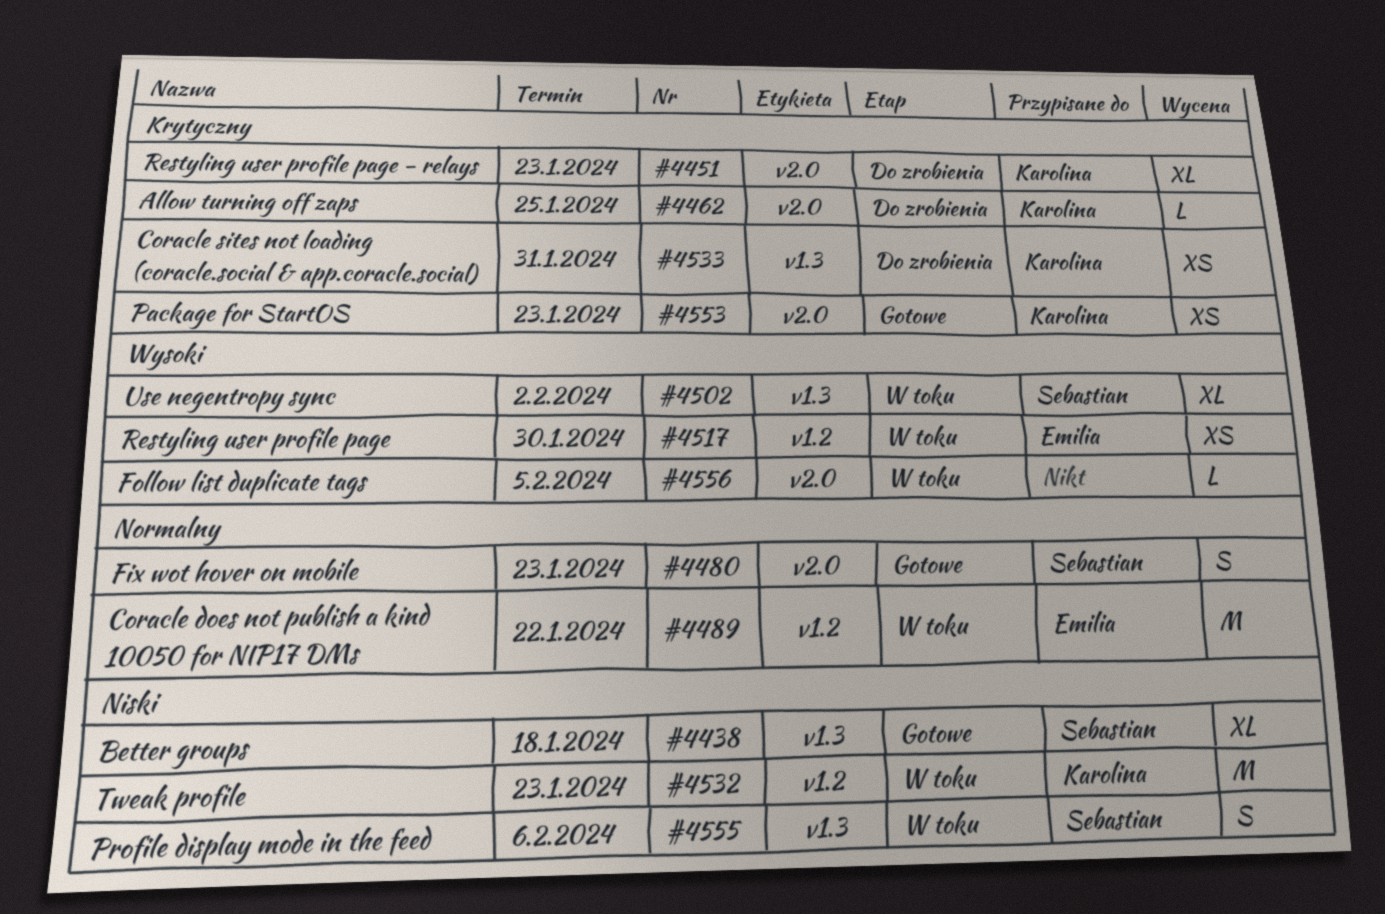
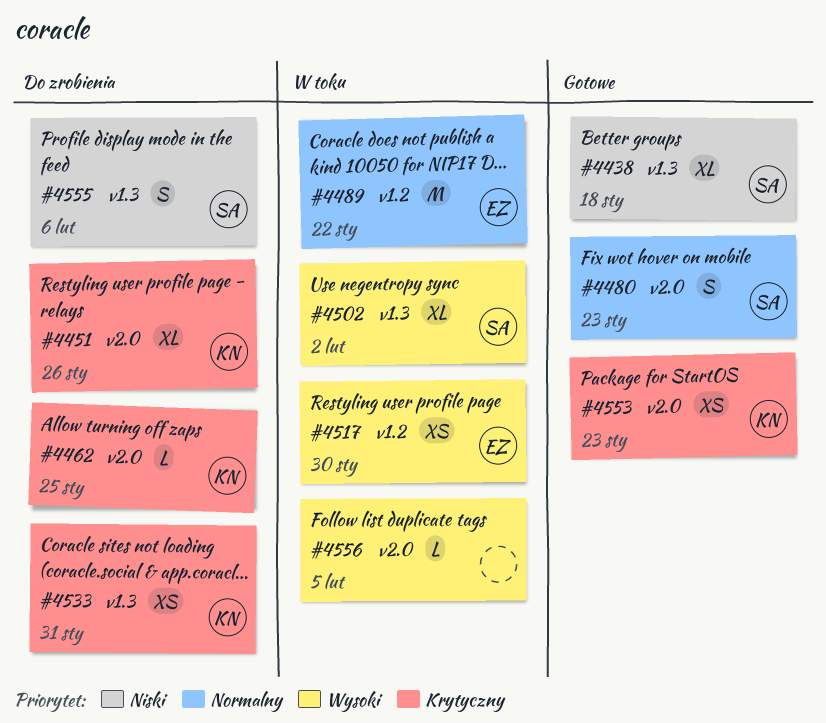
#4451, due: Jan 23 -> Jan 26
#4532: present -> none
#4555, status: W toku -> Do zrobienia

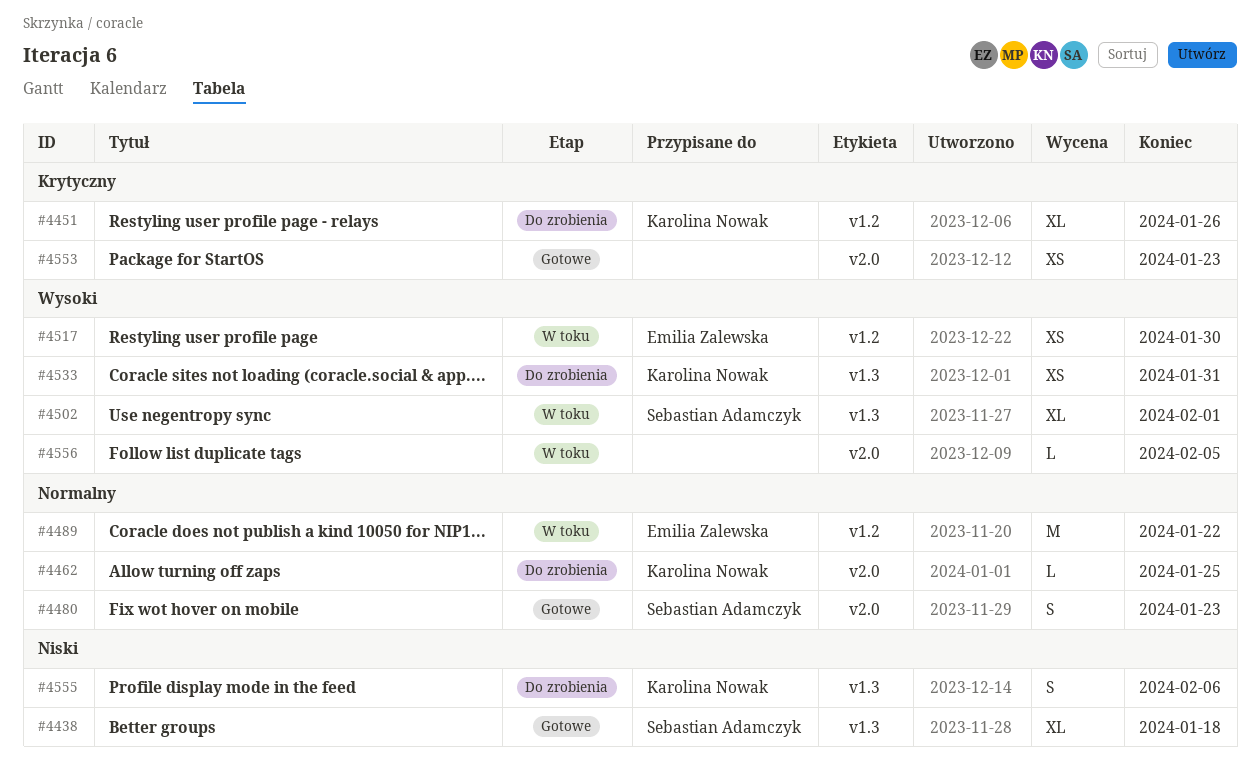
#4451, label: v2.0 -> v1.2
#4462, priority: Krytyczny -> Normalny
#4502, due: Feb 2 -> Feb 1
#4533, priority: Krytyczny -> Wysoki
#4553, owner: Karolina Nowak -> none
#4555, owner: Sebastian Adamczyk -> Karolina Nowak

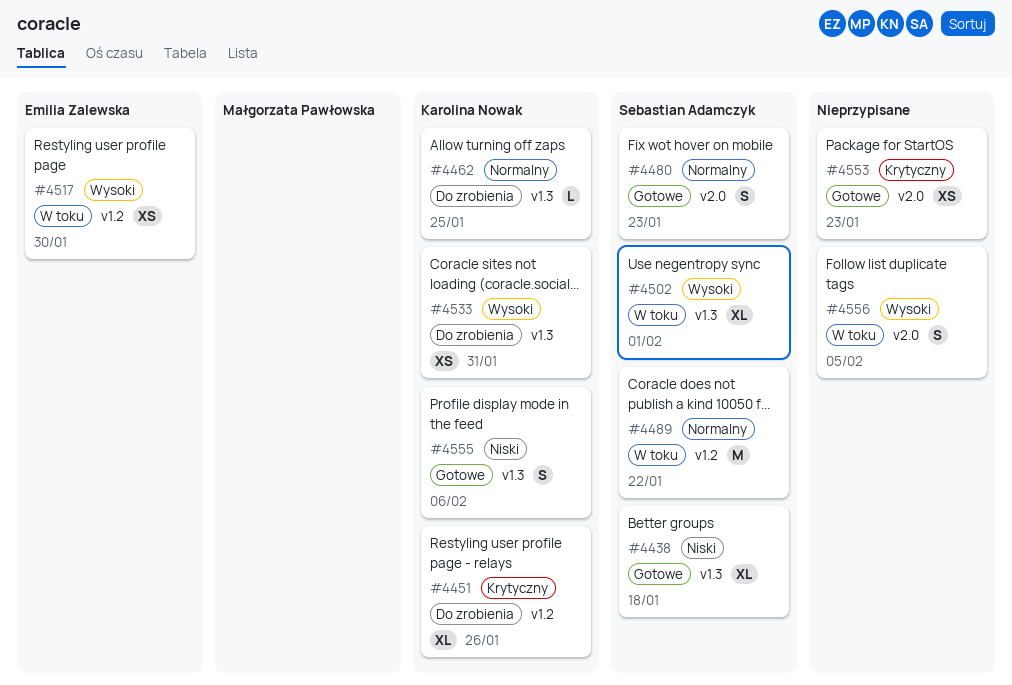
#4462, label: v2.0 -> v1.3
#4489, owner: Emilia Zalewska -> Sebastian Adamczyk
#4555, status: Do zrobienia -> Gotowe
#4556, estimate: L -> S

